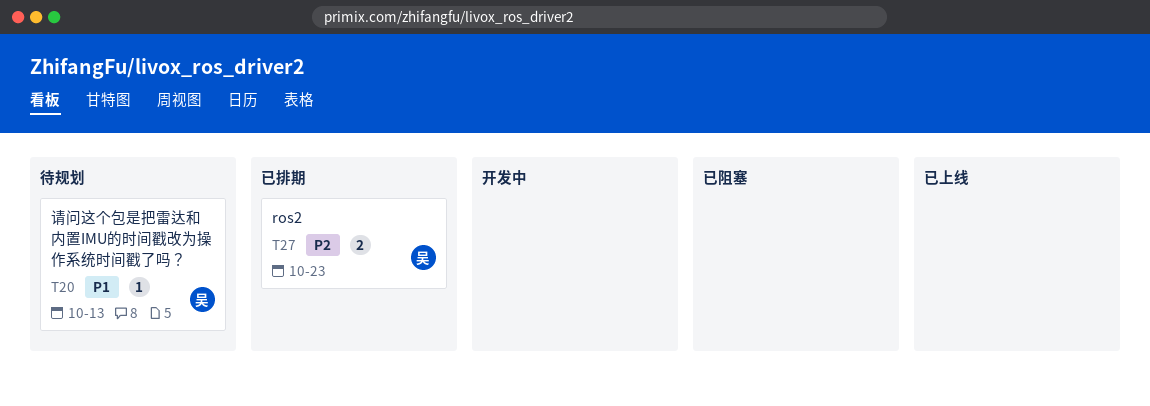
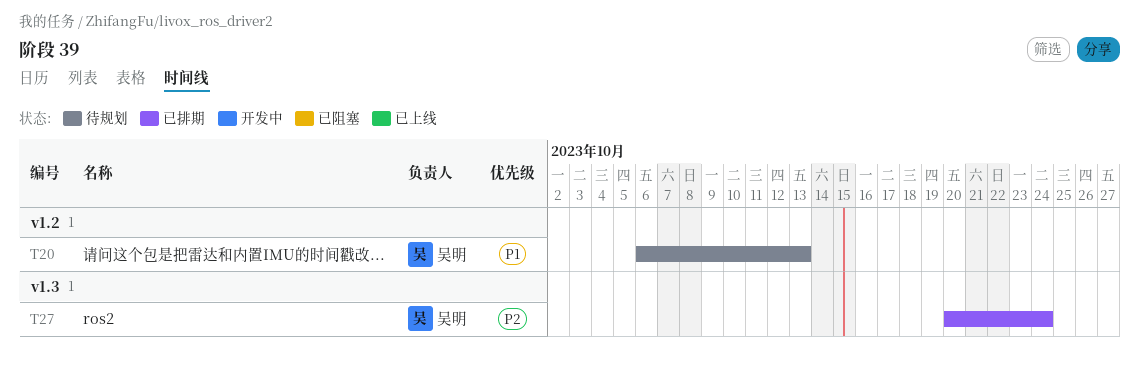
T27, due: Oct 23 -> Oct 24

